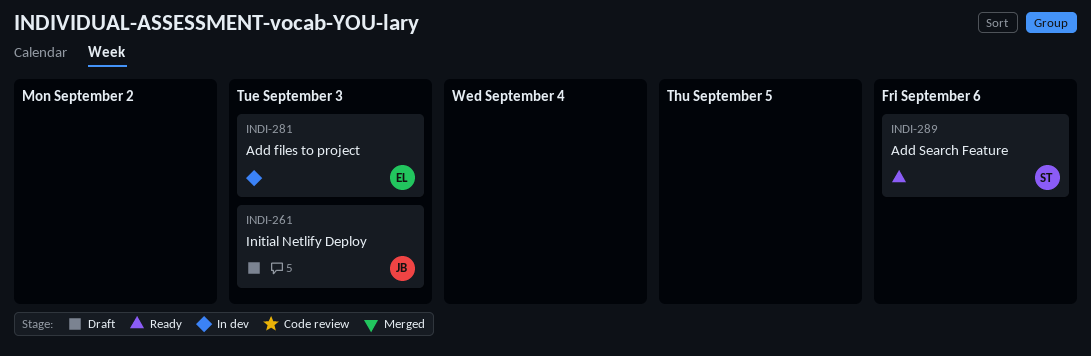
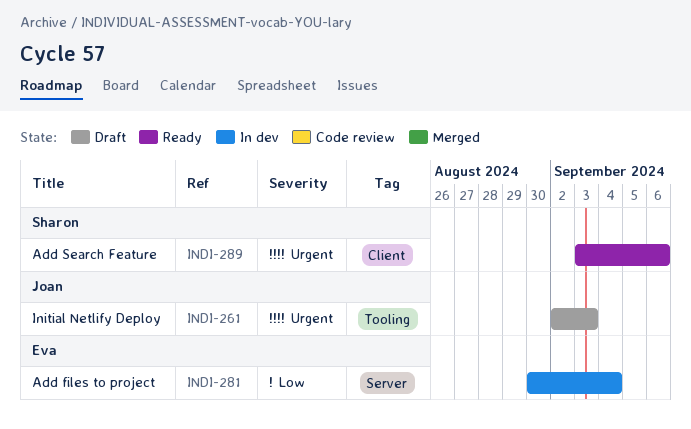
INDI-281, due: Sep 3 -> Sep 4

